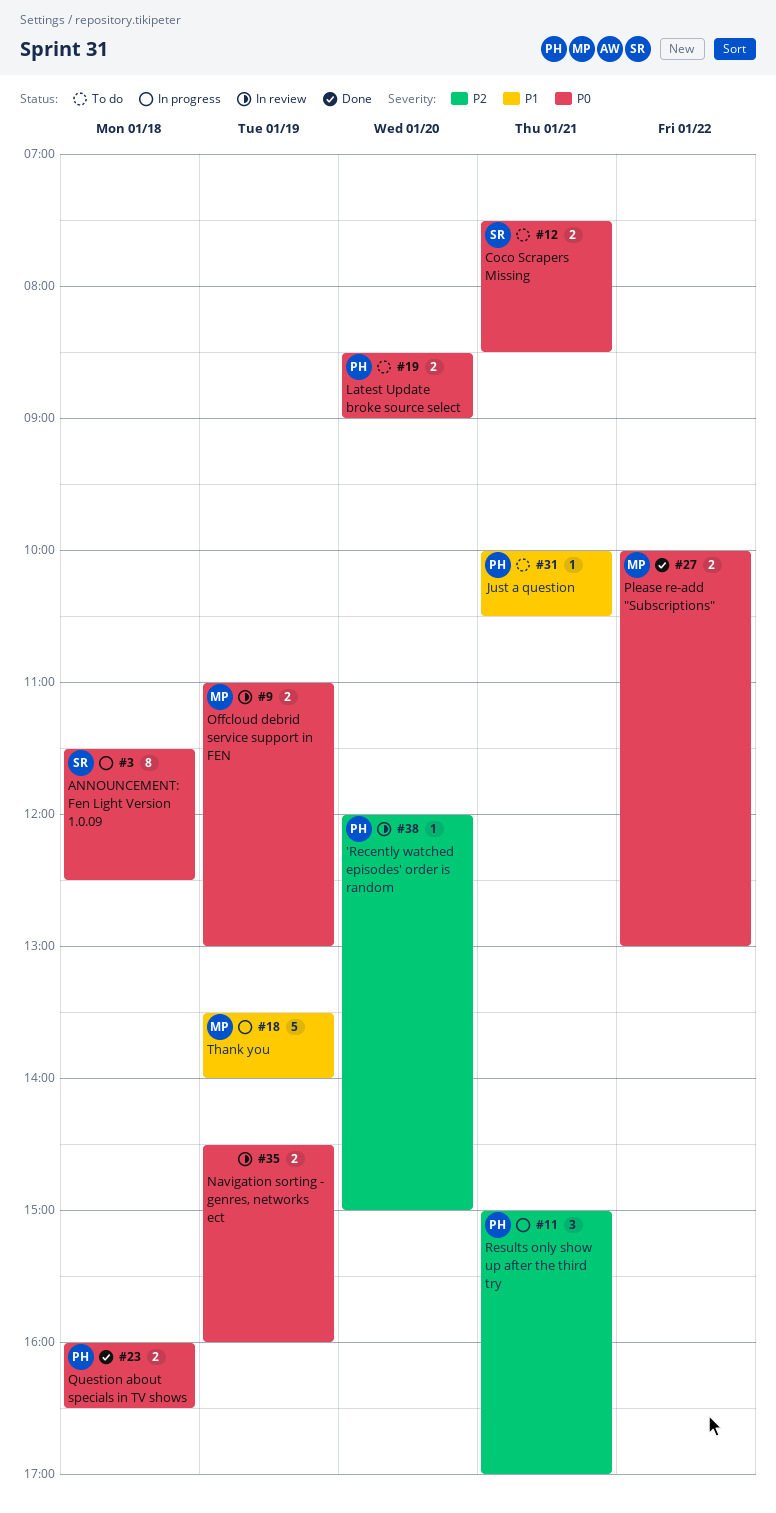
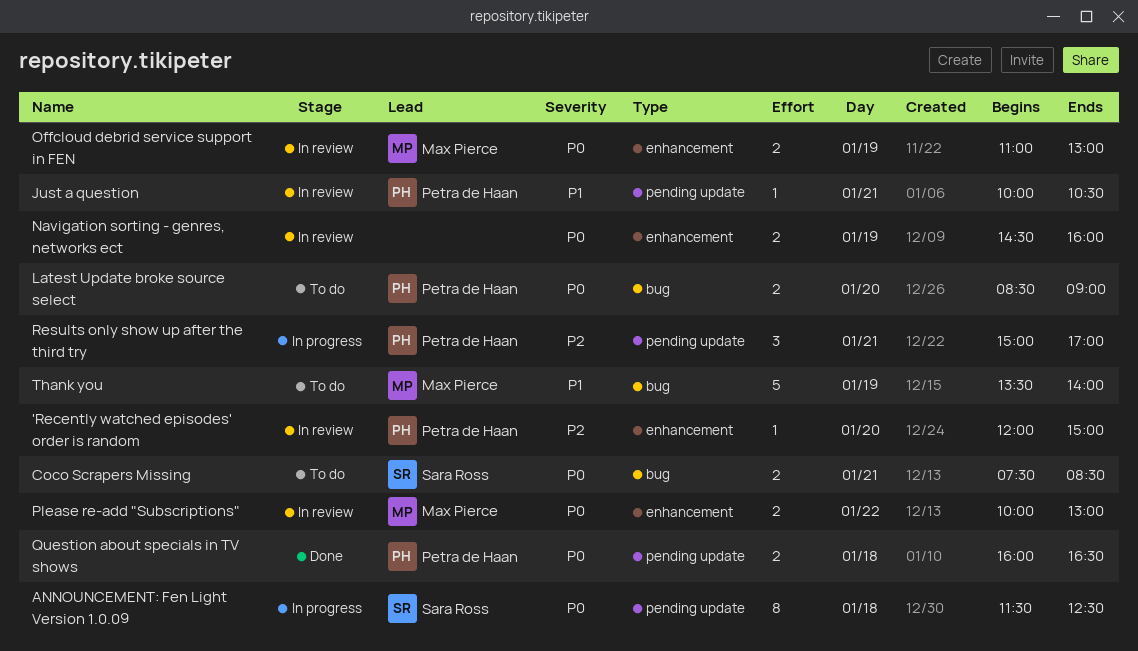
Just a question, status: To do -> In review
Please re-add "Subscriptions", status: Done -> In review
Thank you, status: In progress -> To do

